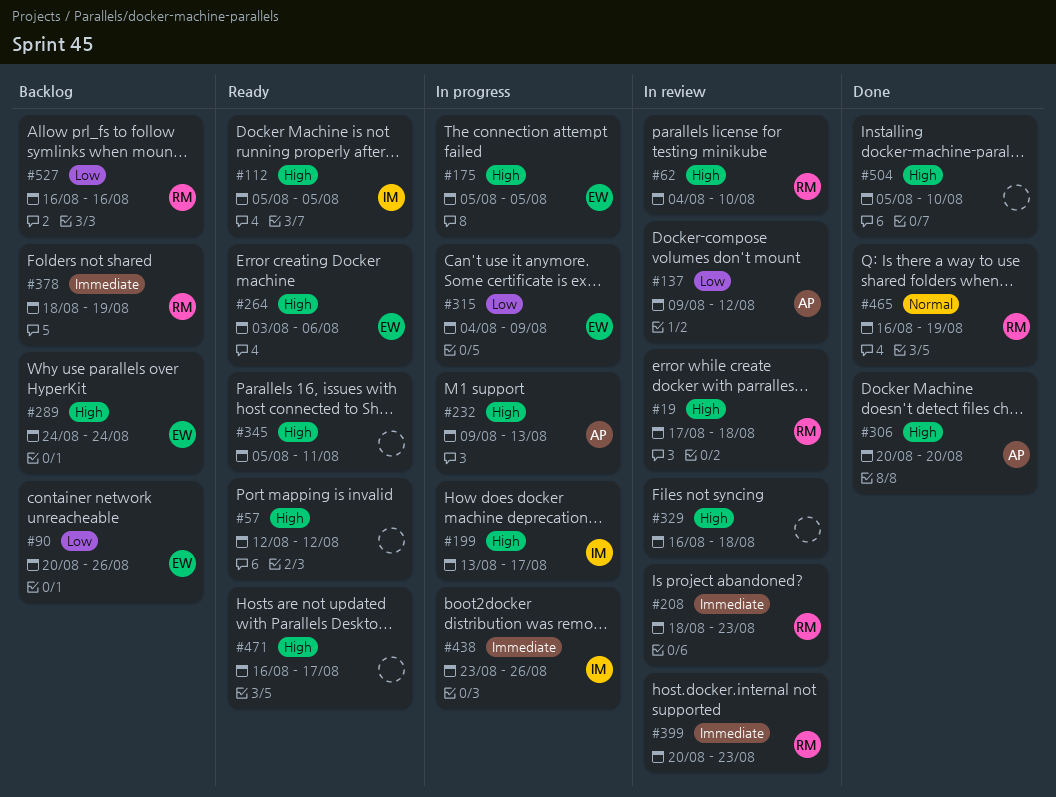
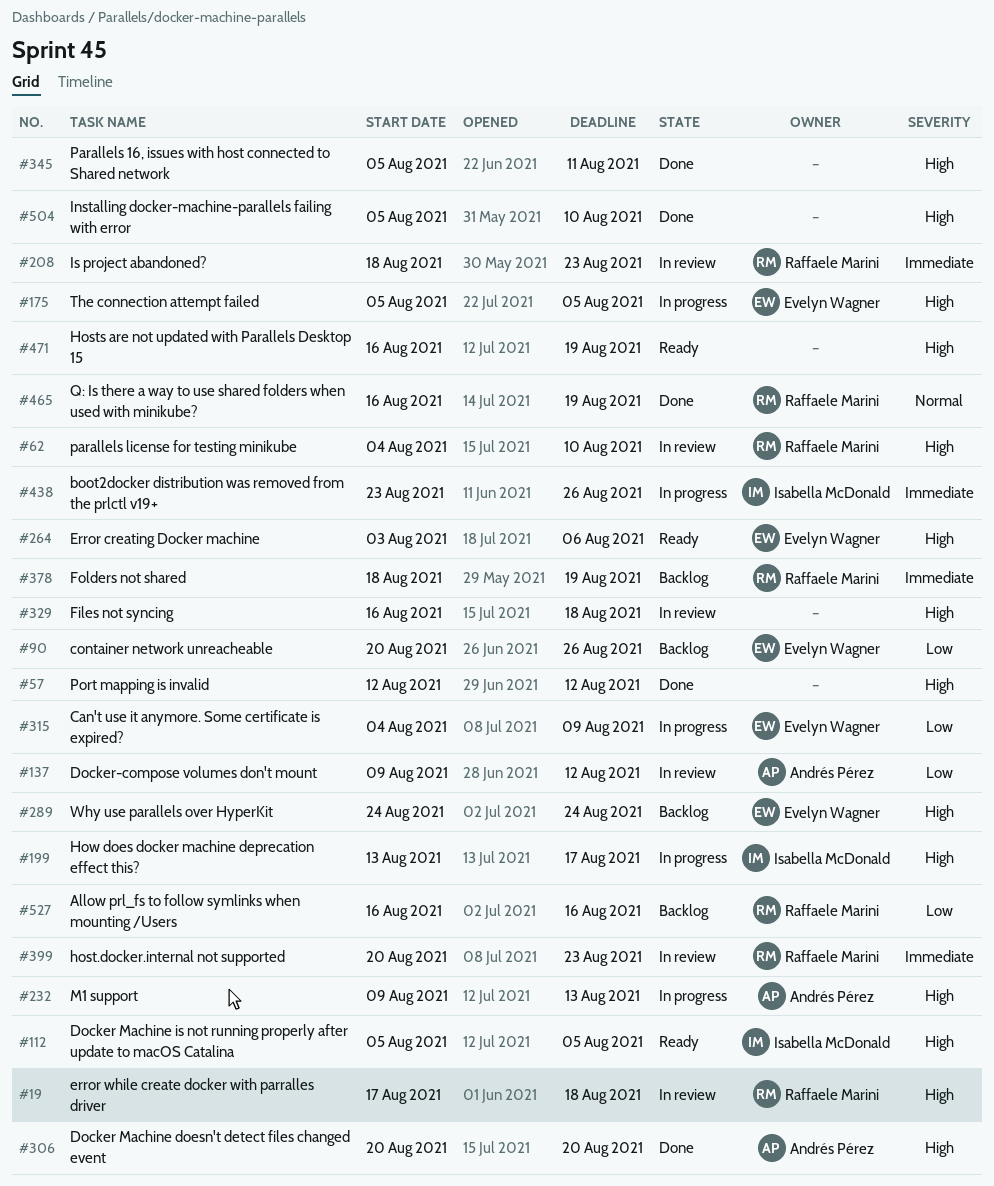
#57, status: Ready -> Done
#345, status: Ready -> Done
#471, due: Aug 17 -> Aug 19

